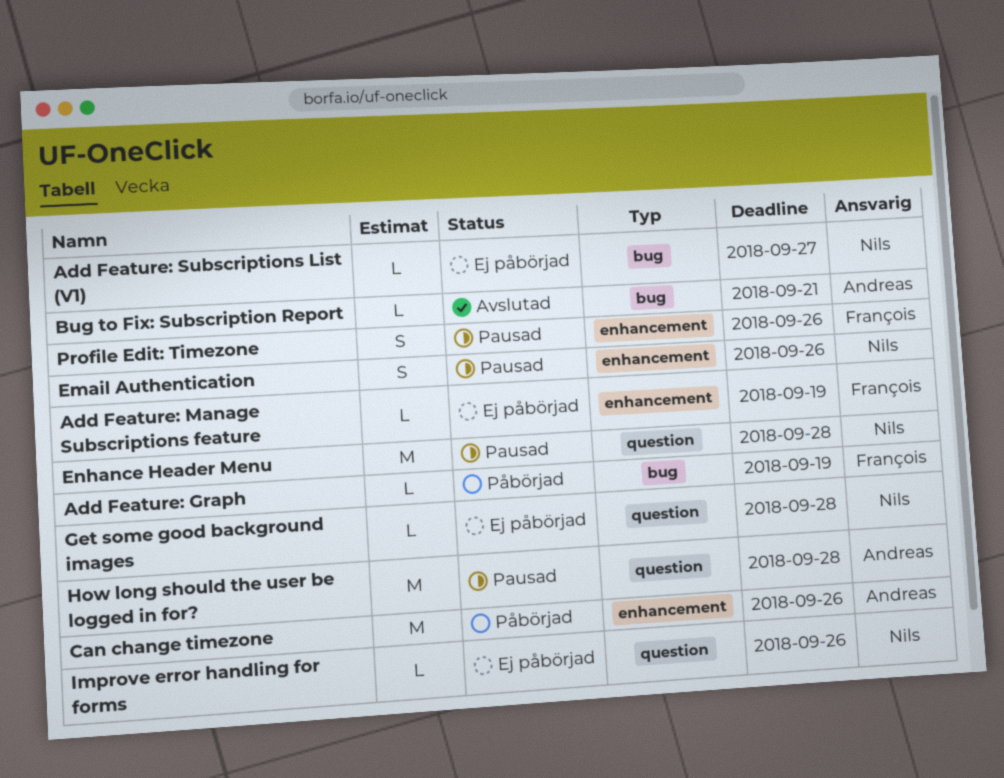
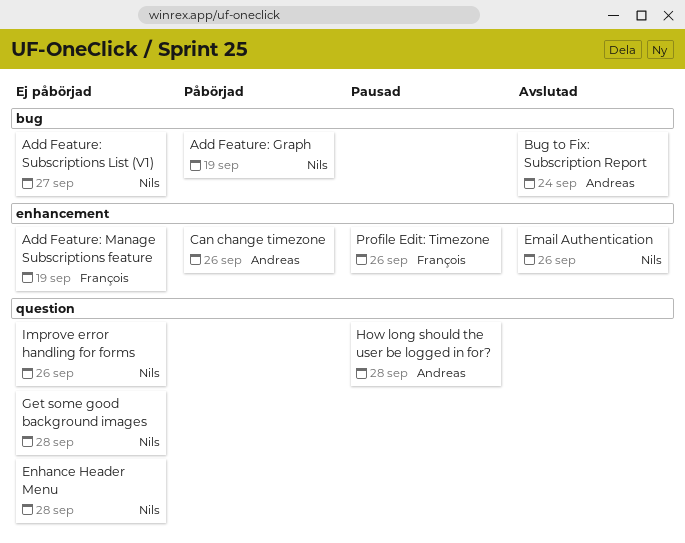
Add Feature: Graph, owner: François -> Nils
Bug to Fix: Subscription Report, due: Sep 21 -> Sep 24
Email Authentication, status: Pausad -> Avslutad
Enhance Header Menu, status: Pausad -> Ej påbörjad

